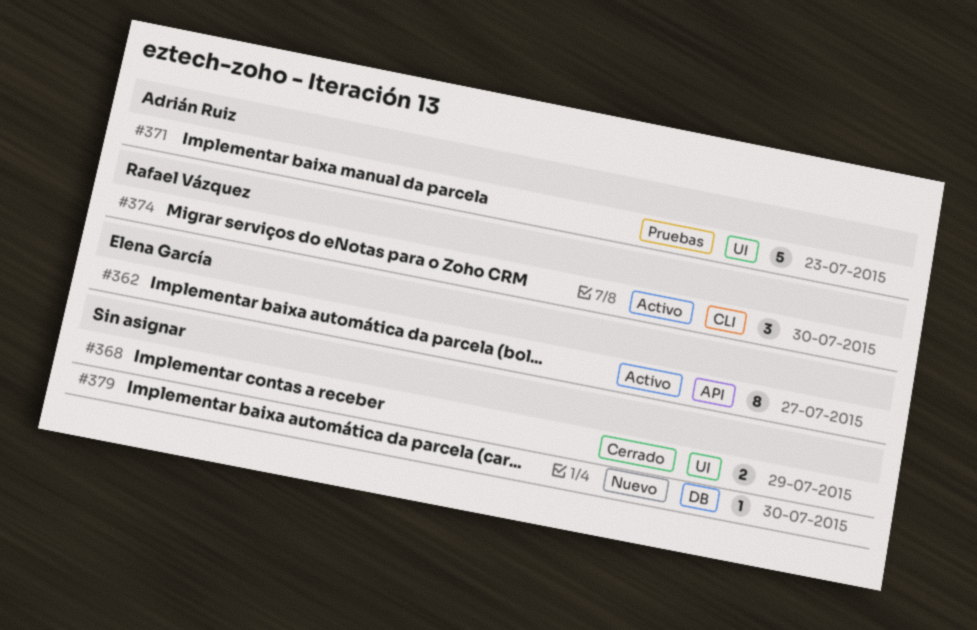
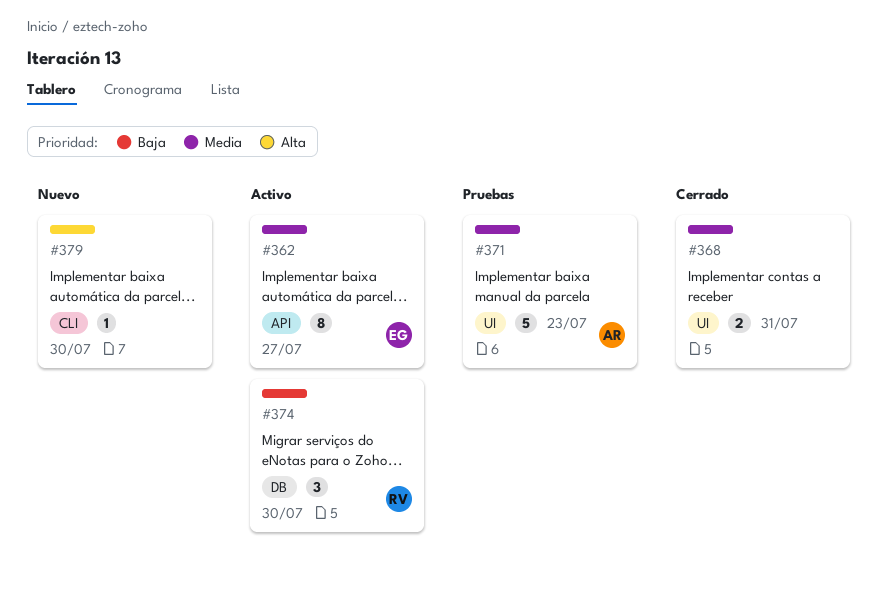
#368, due: Jul 29 -> Jul 31
#374, label: CLI -> DB
#379, label: DB -> CLI

